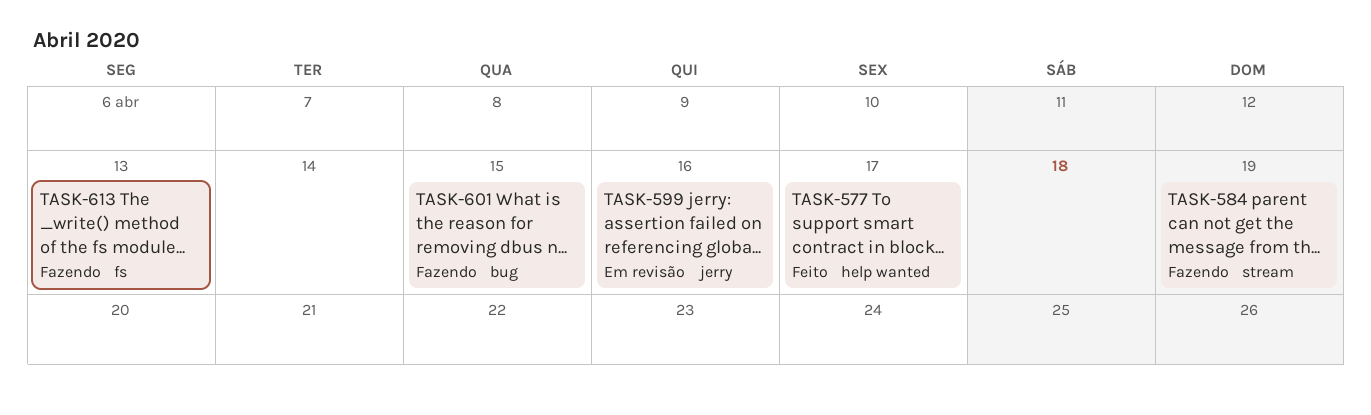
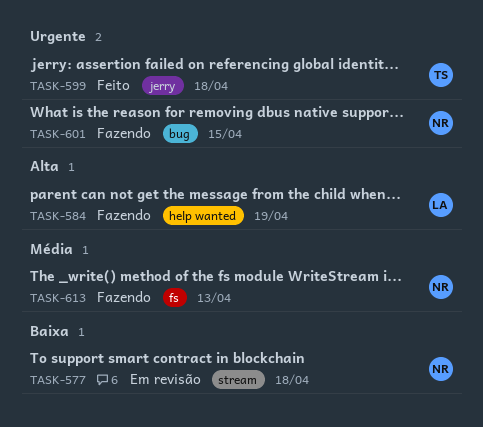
TASK-577, status: Feito -> Em revisão
TASK-577, label: help wanted -> stream
TASK-577, due: Apr 17 -> Apr 18
TASK-584, label: stream -> help wanted
TASK-599, status: Em revisão -> Feito
TASK-599, due: Apr 16 -> Apr 18

